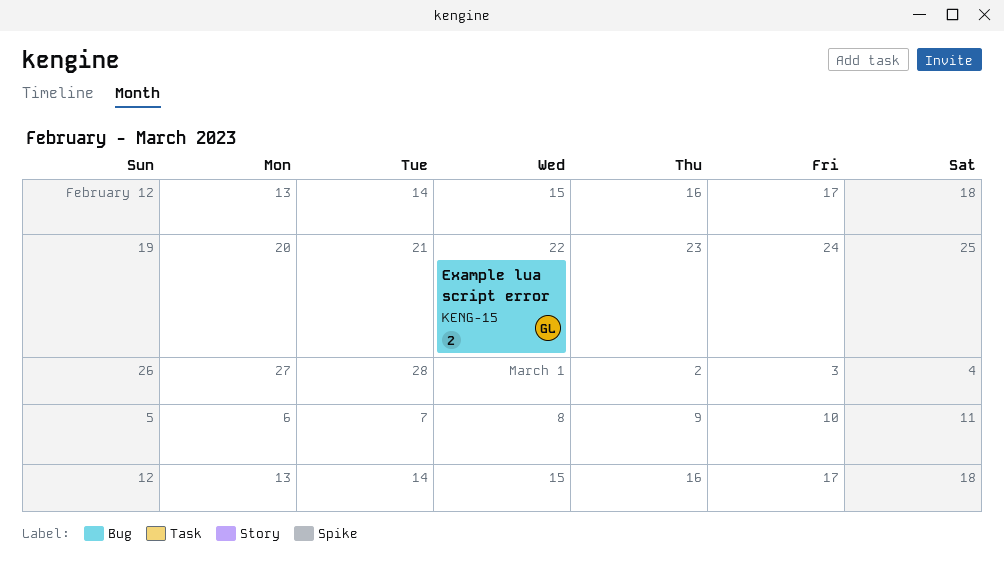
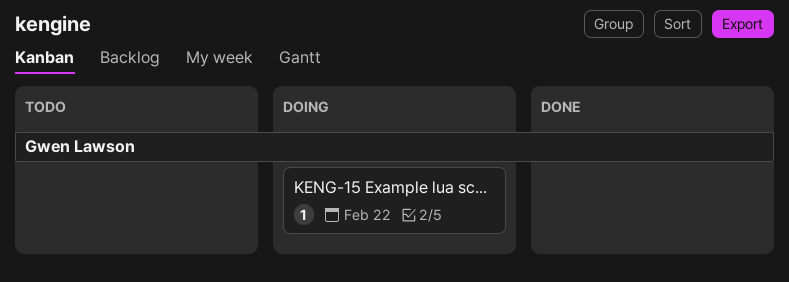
KENG-15, estimate: 2 -> 1

